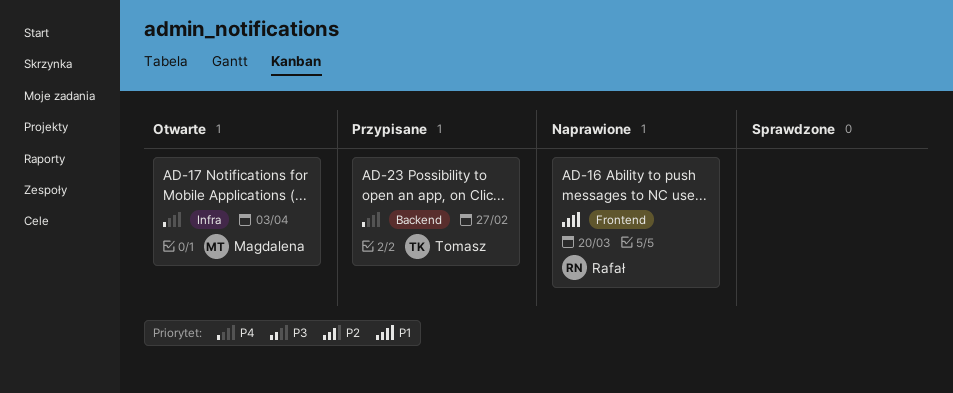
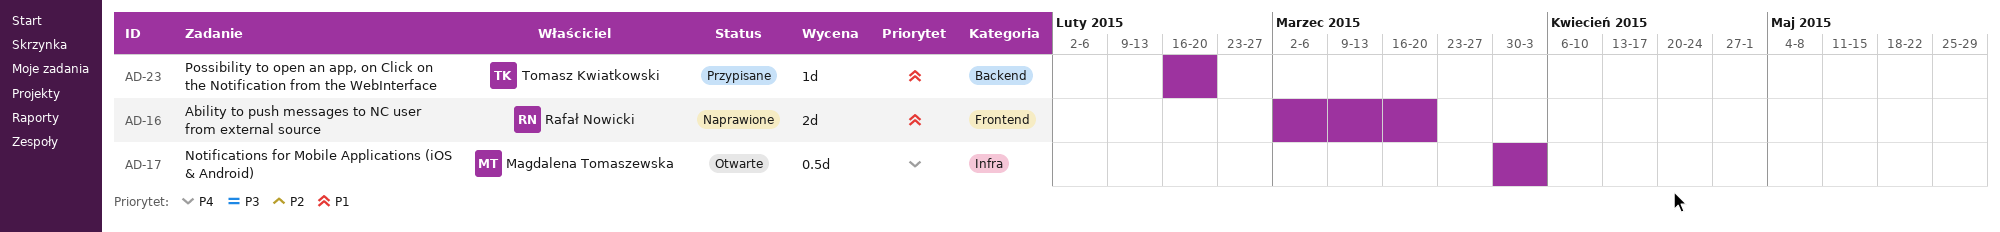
AD-23, priority: P4 -> P1
AD-23, due: Feb 27 -> Feb 20

